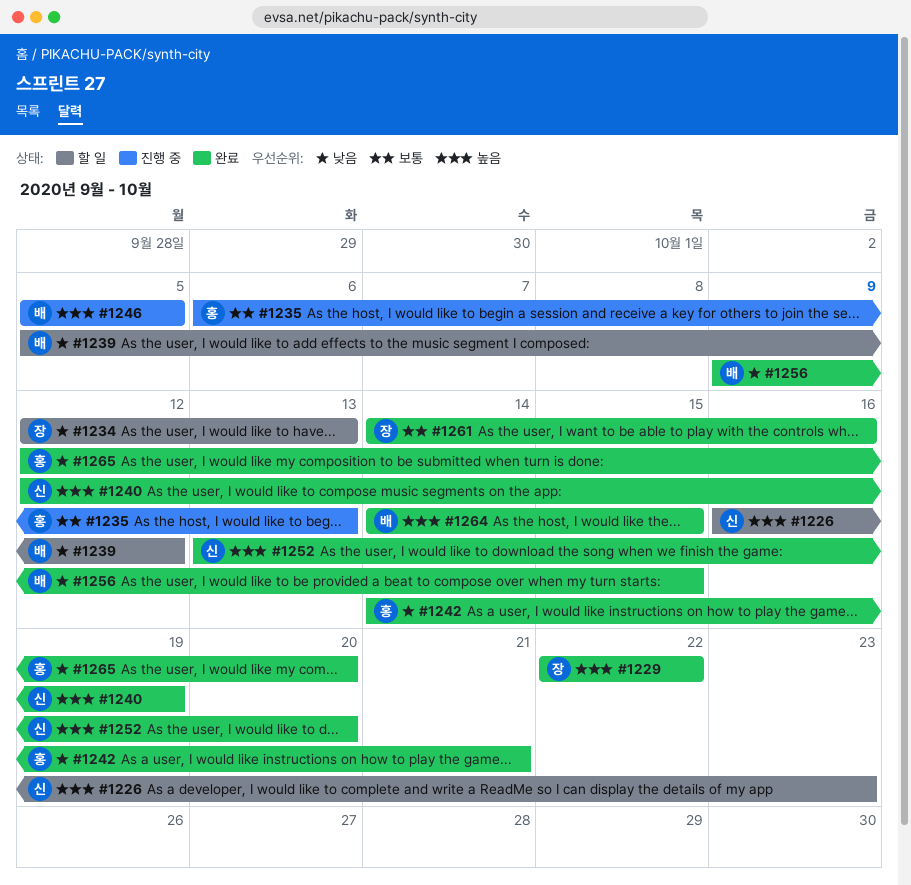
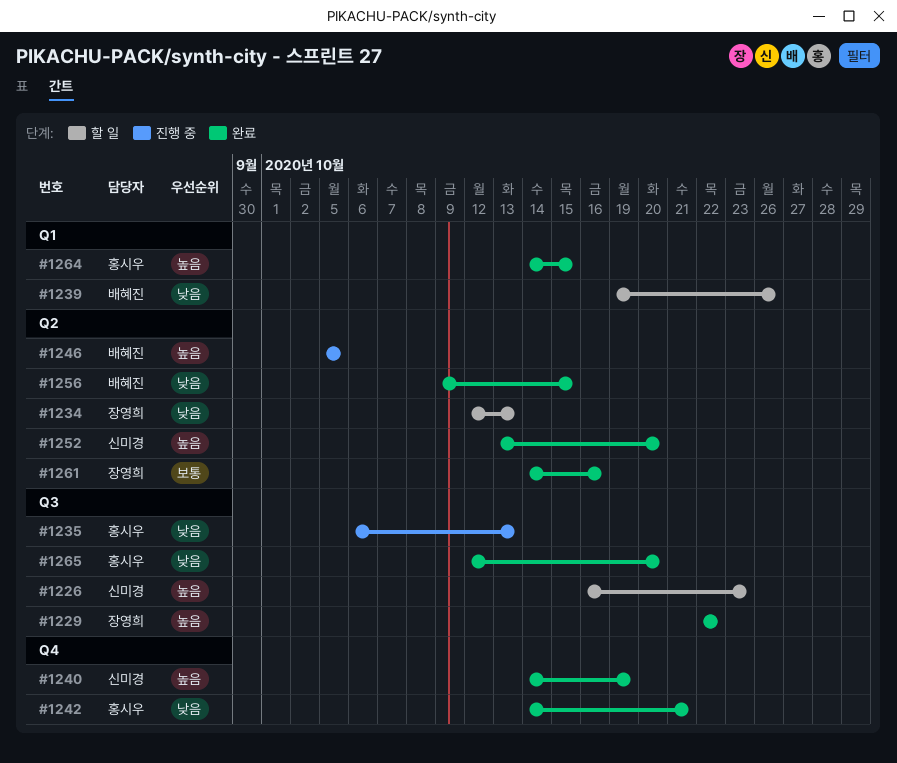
#1235, priority: 보통 -> 낮음
#1239, start: Oct 5 -> Oct 19
#1239, due: Oct 12 -> Oct 26
#1240, start: Oct 12 -> Oct 14
#1264, owner: 배혜진 -> 홍시우

